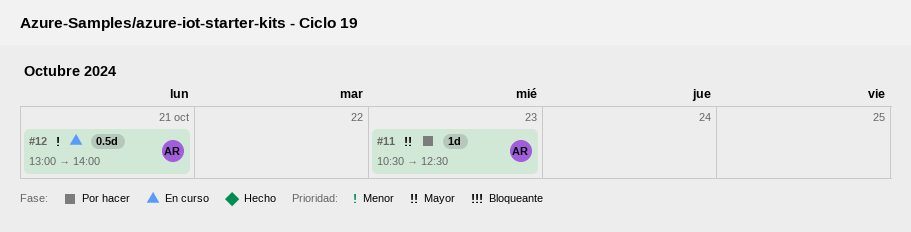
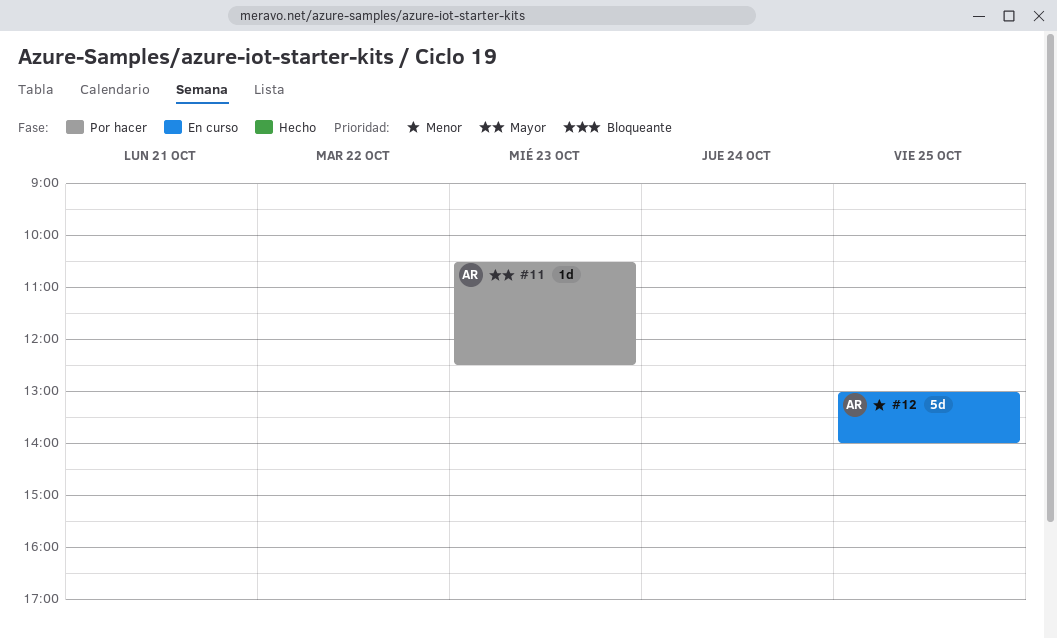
#12, estimate: 0.5d -> 5d
#12, day: Oct 21 -> Oct 25

